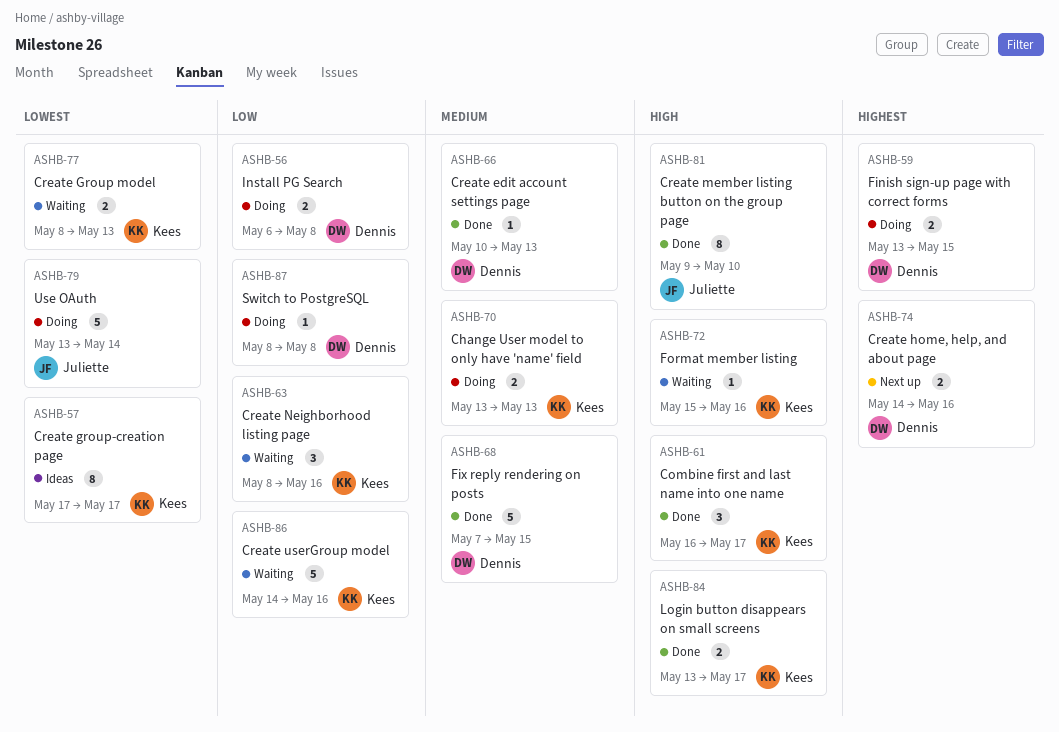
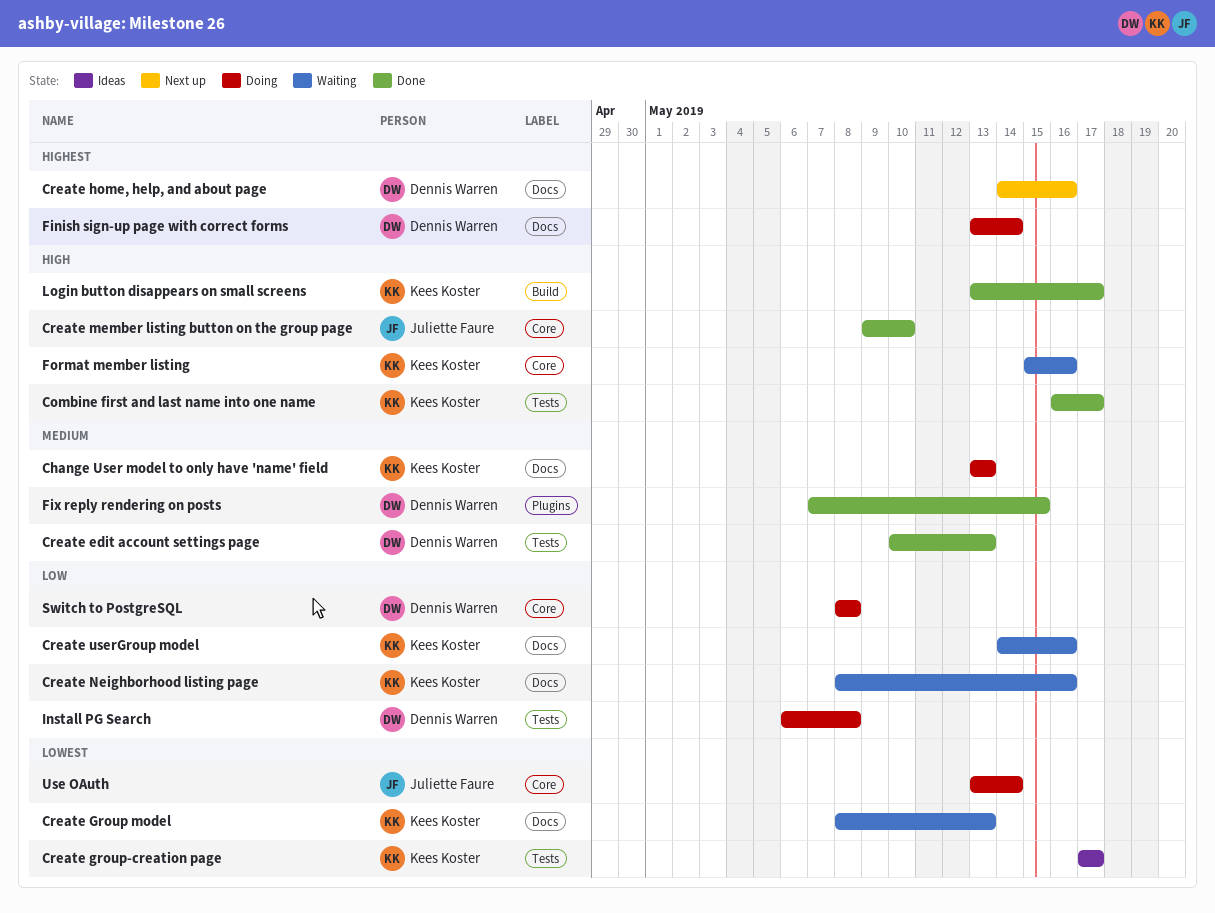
Finish sign-up page with correct forms, due: May 15 -> May 14

